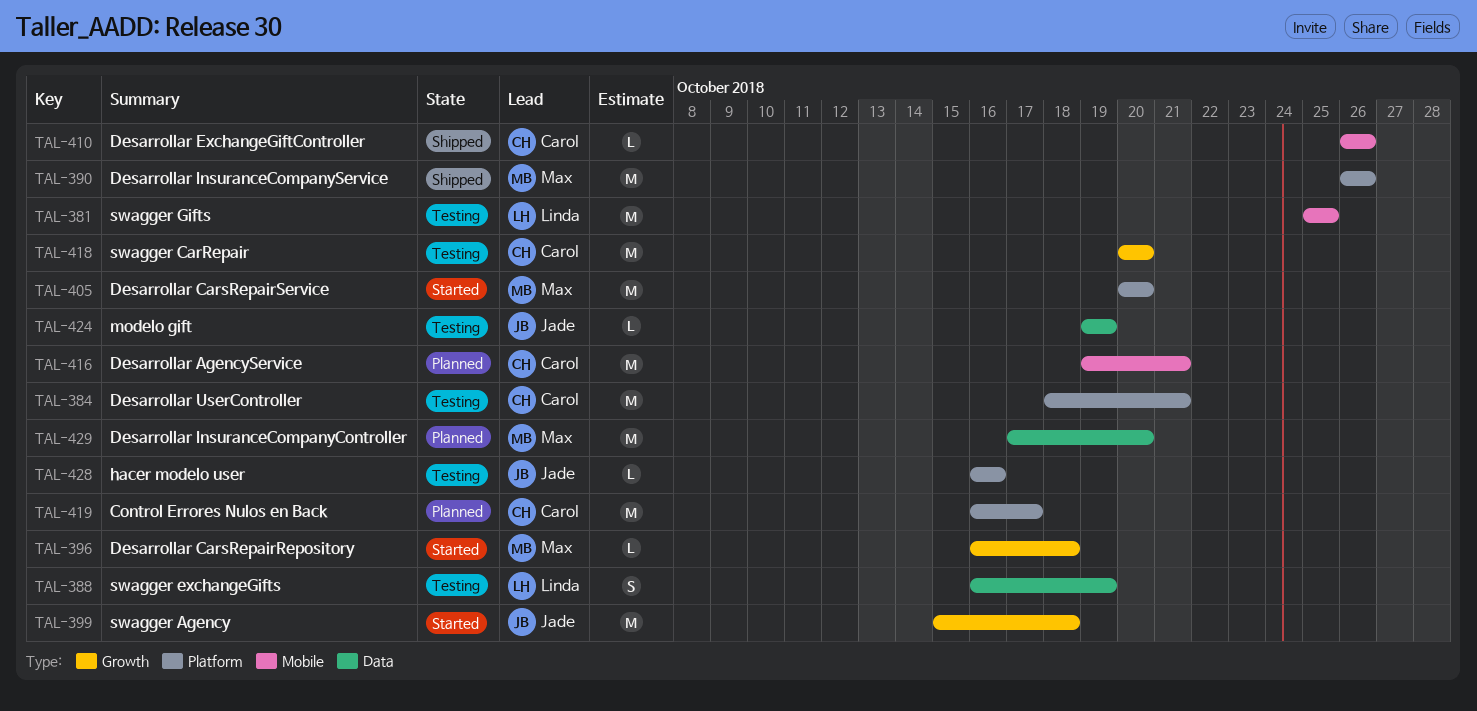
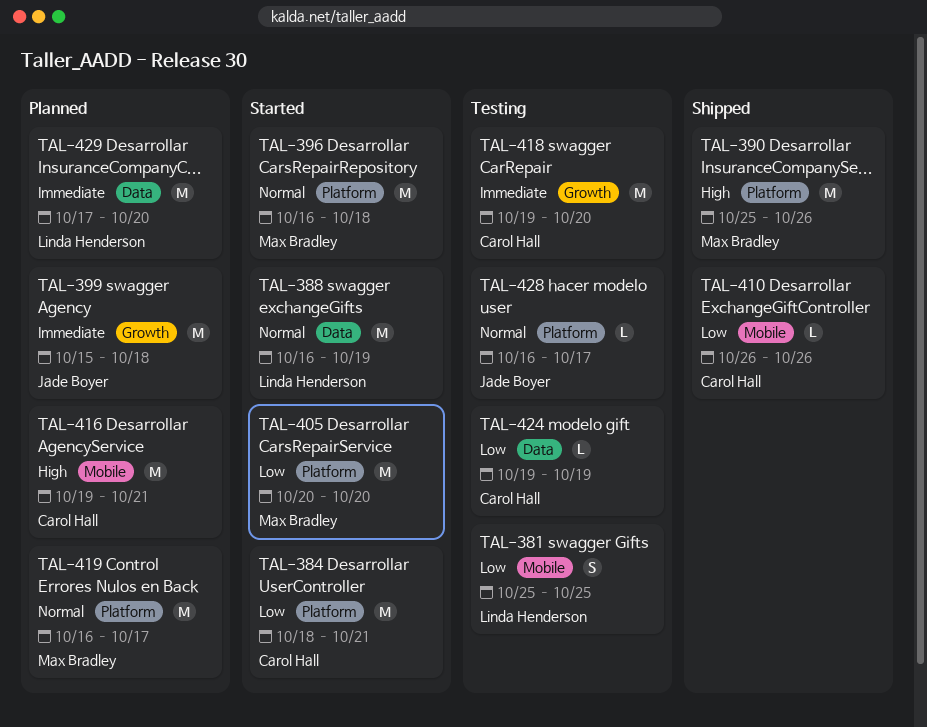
TAL-381, estimate: M -> S
TAL-384, status: Testing -> Started
TAL-388, status: Testing -> Started
TAL-388, estimate: S -> M
TAL-390, start: Oct 26 -> Oct 25
TAL-396, label: Growth -> Platform
TAL-396, estimate: L -> M
TAL-399, status: Started -> Planned
TAL-418, start: Oct 20 -> Oct 19
TAL-419, owner: Carol Hall -> Max Bradley
TAL-424, owner: Jade Boyer -> Carol Hall
TAL-428, due: Oct 16 -> Oct 17
TAL-429, owner: Max Bradley -> Linda Henderson

